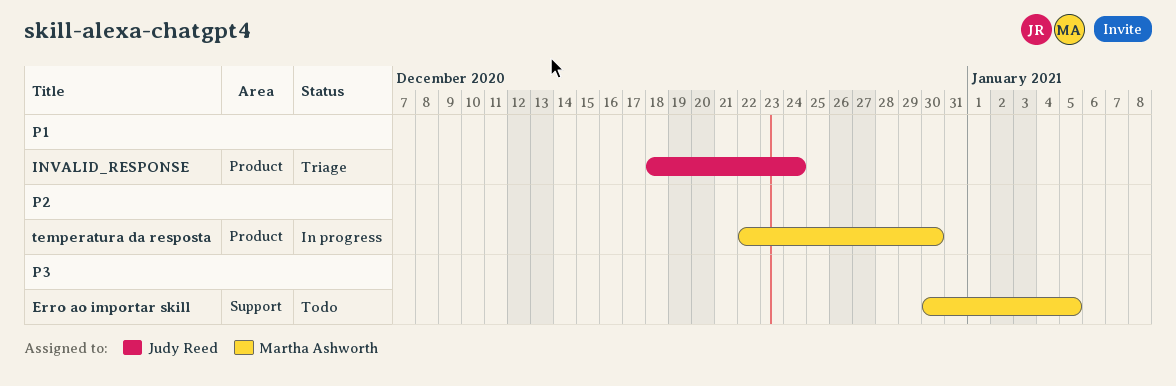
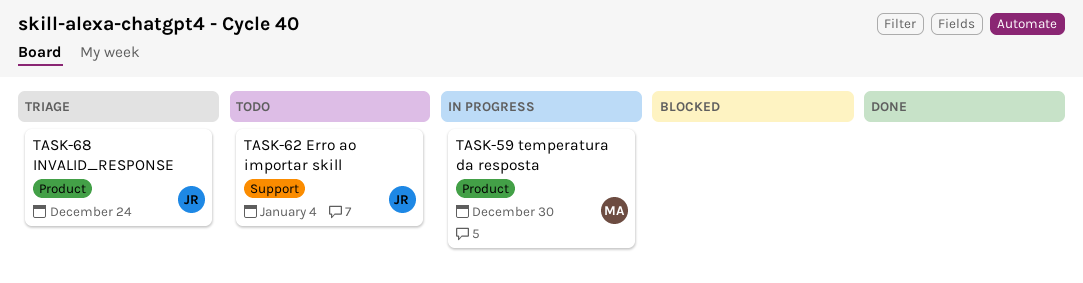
Erro ao importar skill, owner: Martha Ashworth -> Judy Reed
Erro ao importar skill, due: Jan 5 -> Jan 4

